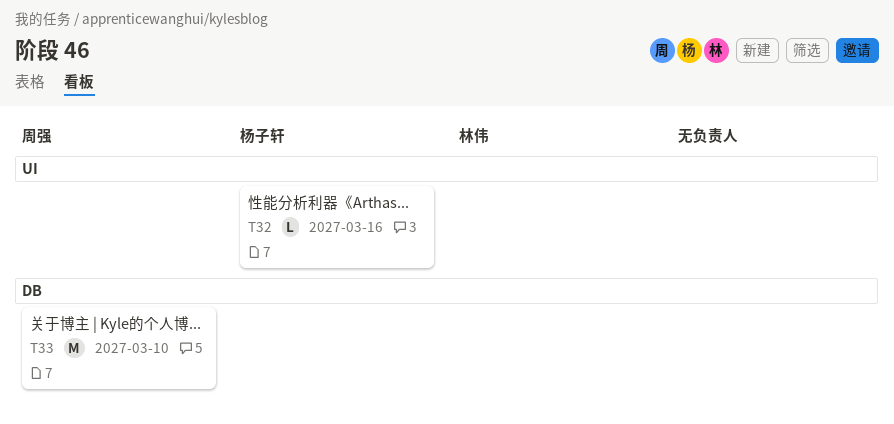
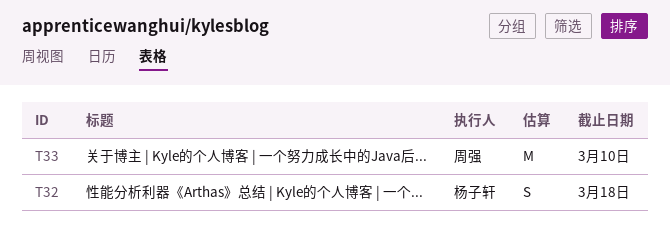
T32, estimate: L -> S
T32, due: Mar 16 -> Mar 18

